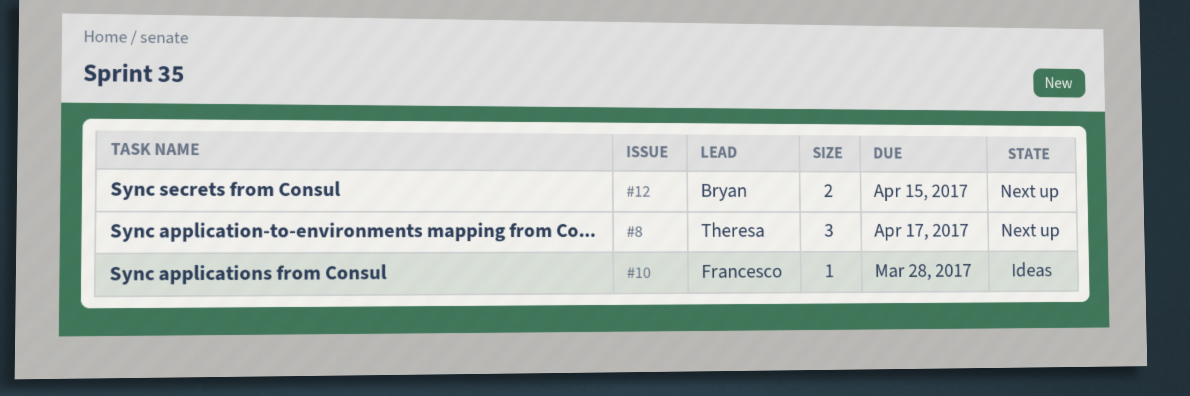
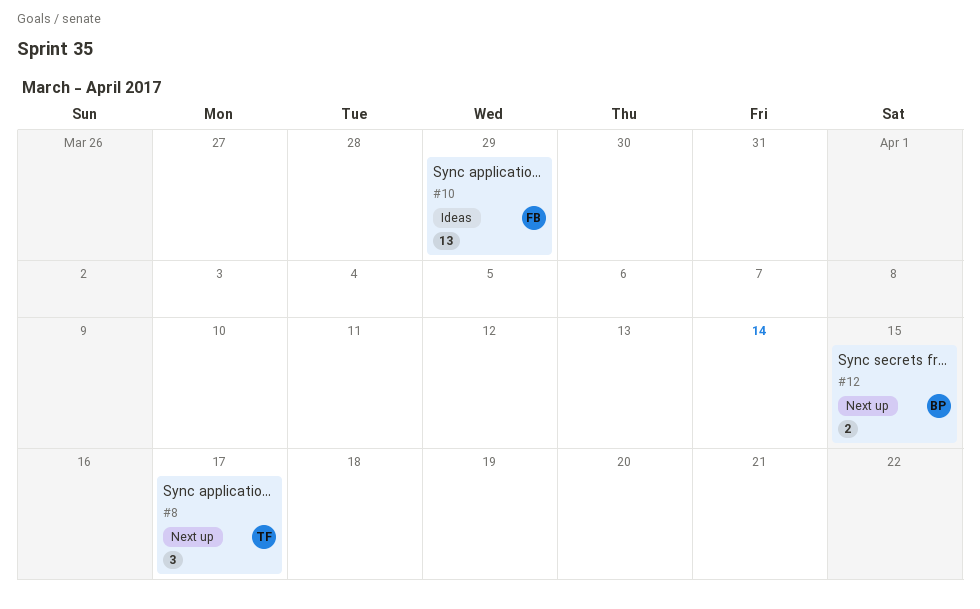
#10, estimate: 1 -> 13
#10, due: Mar 28 -> Mar 29

